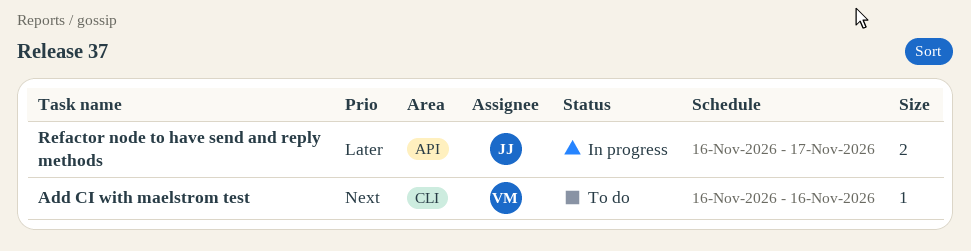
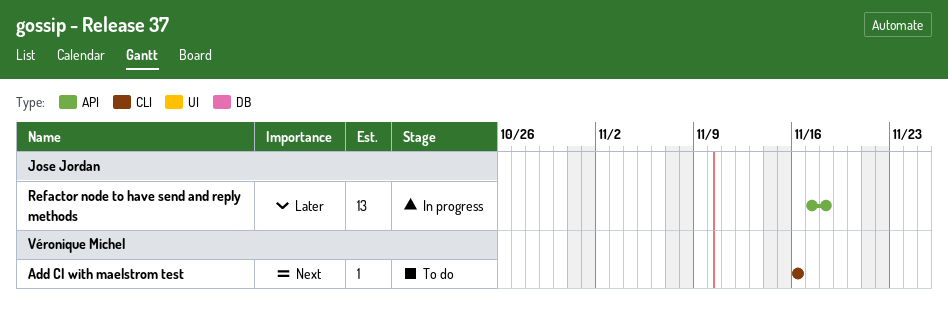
Refactor node to have send and reply methods, estimate: 2 -> 13
Refactor node to have send and reply methods, start: Nov 16 -> Nov 17
Refactor node to have send and reply methods, due: Nov 17 -> Nov 18

